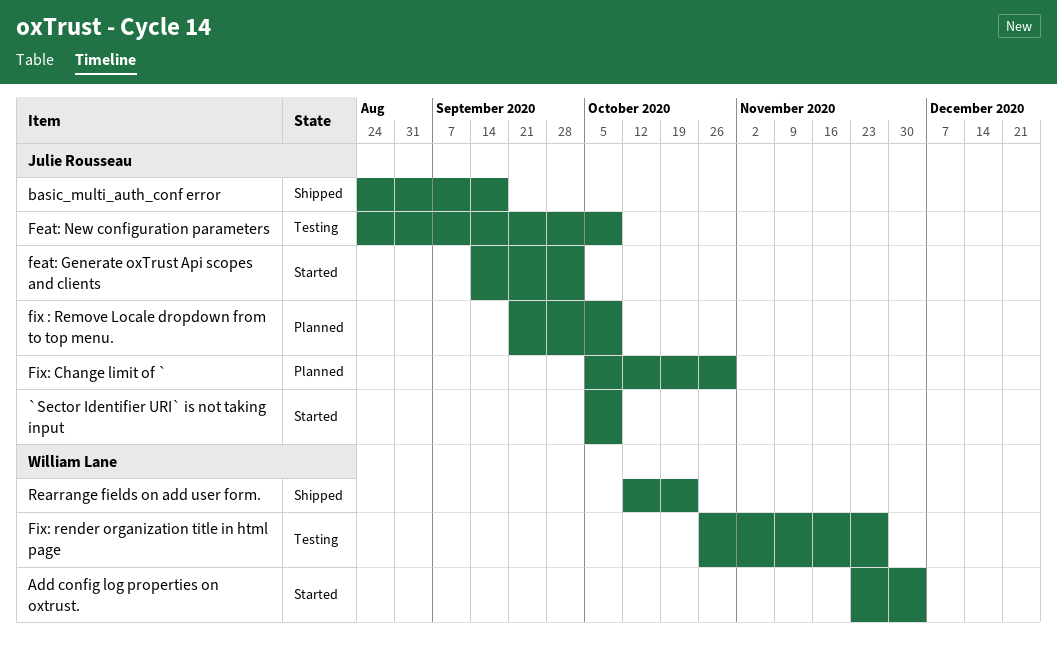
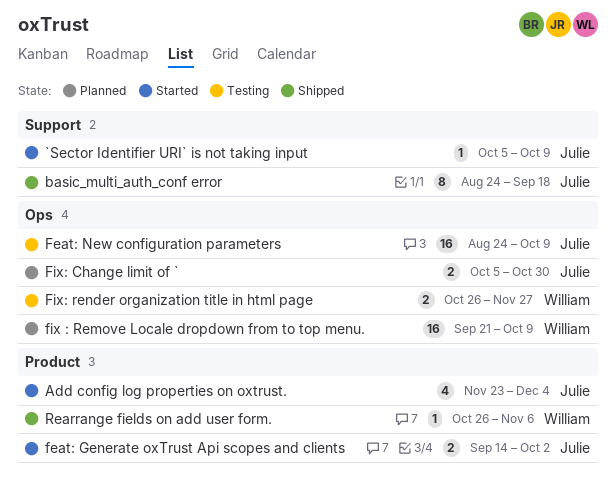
Add config log properties on oxtrust., owner: William Lane -> Julie Rousseau
fix : Remove Locale dropdown from to top menu., owner: Julie Rousseau -> William Lane
Rearrange fields on add user form., start: Oct 12 -> Oct 26
Rearrange fields on add user form., due: Oct 23 -> Nov 6

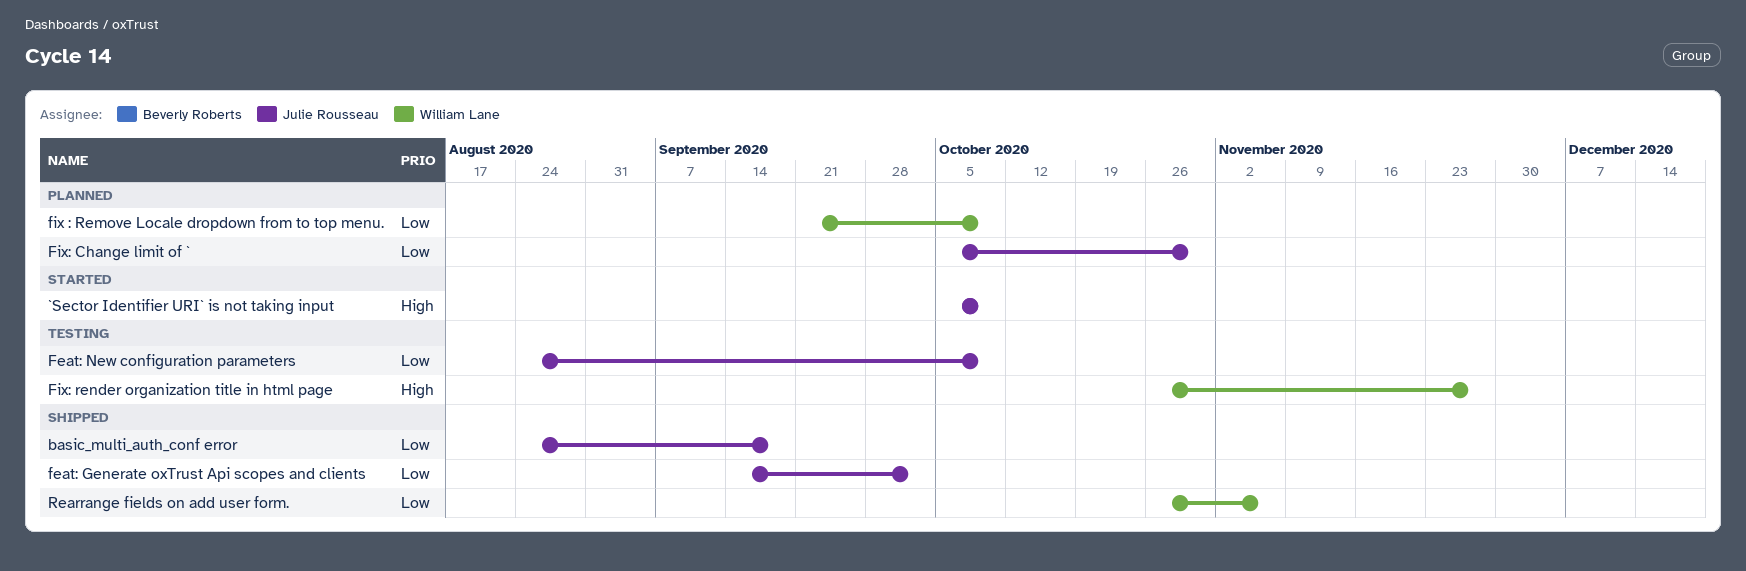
Add config log properties on oxtrust.: present -> none
feat: Generate oxTrust Api scopes and clients, status: Started -> Shipped

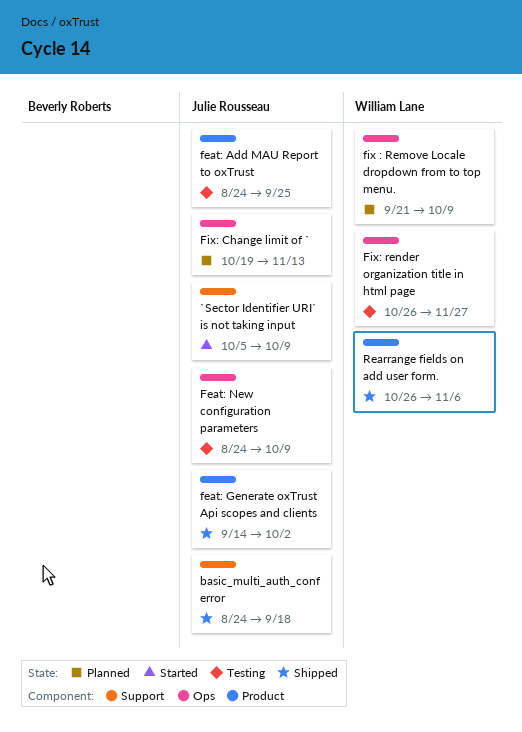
feat: Add MAU Report to oxTrust: none -> present
Fix: Change limit of `, start: Oct 5 -> Oct 19
Fix: Change limit of `, due: Oct 30 -> Nov 13

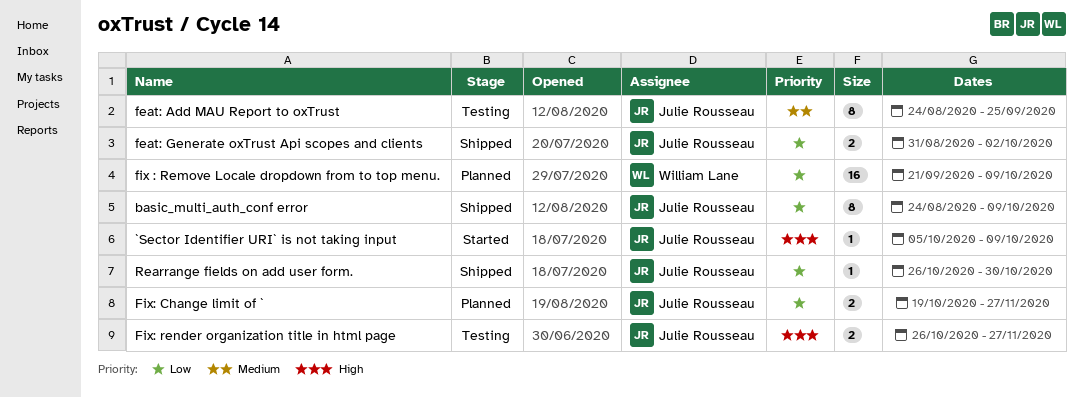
basic_multi_auth_conf error, due: Sep 18 -> Oct 9
feat: Generate oxTrust Api scopes and clients, start: Sep 14 -> Aug 31
Feat: New configuration parameters: present -> none
Fix: Change limit of `, due: Nov 13 -> Nov 27
Fix: render organization title in html page, owner: William Lane -> Julie Rousseau
Rearrange fields on add user form., owner: William Lane -> Julie Rousseau
Rearrange fields on add user form., due: Nov 6 -> Oct 30

